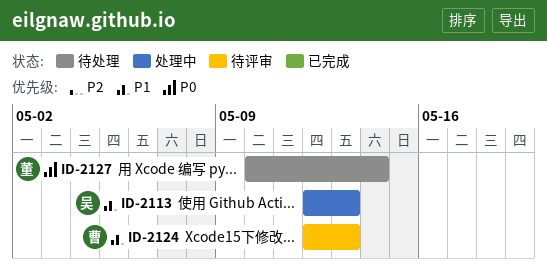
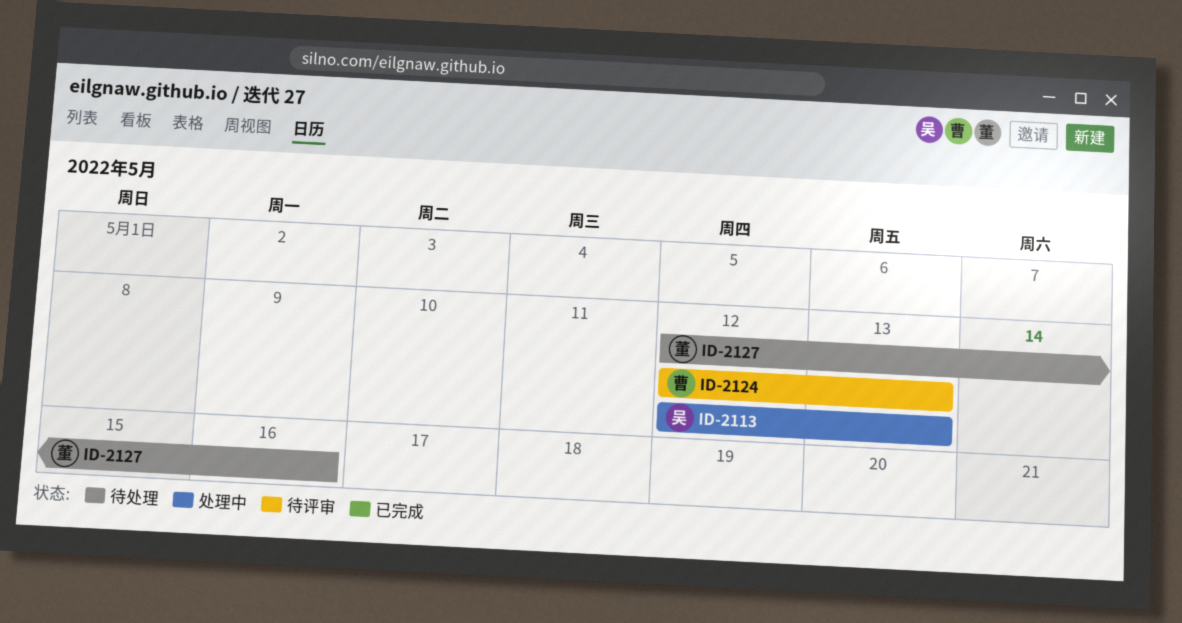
ID-2127, start: May 10 -> May 12
ID-2127, due: May 14 -> May 16

